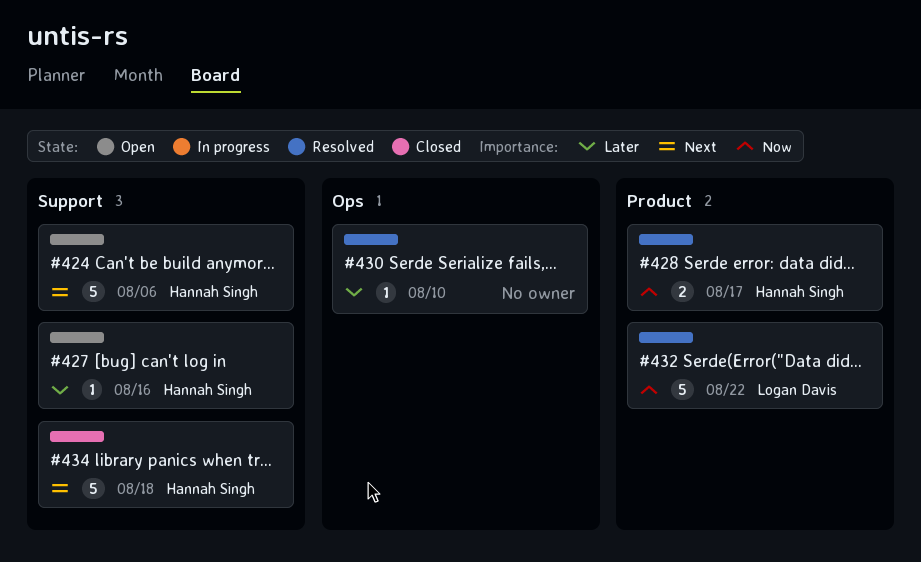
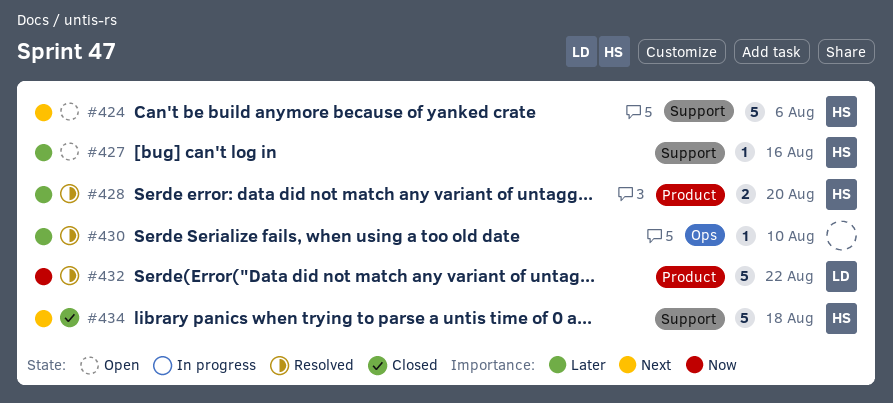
#428, priority: Now -> Later
#428, due: Aug 17 -> Aug 20

